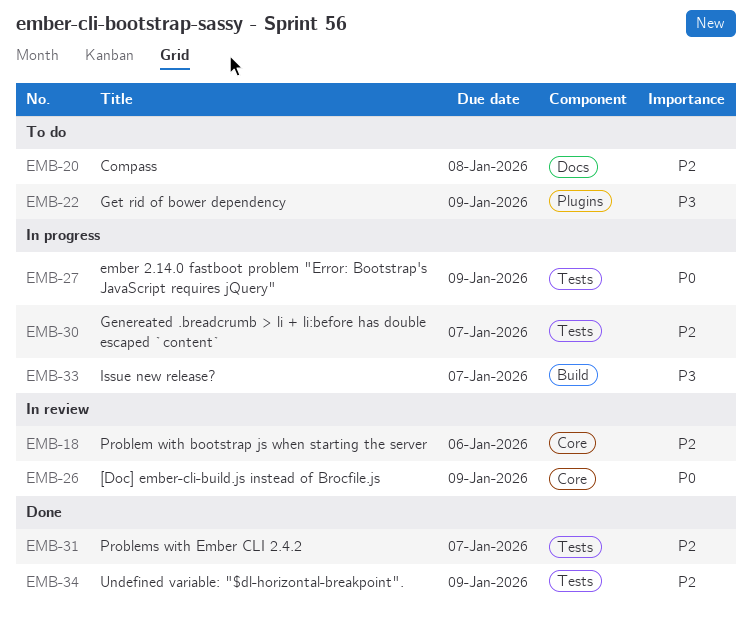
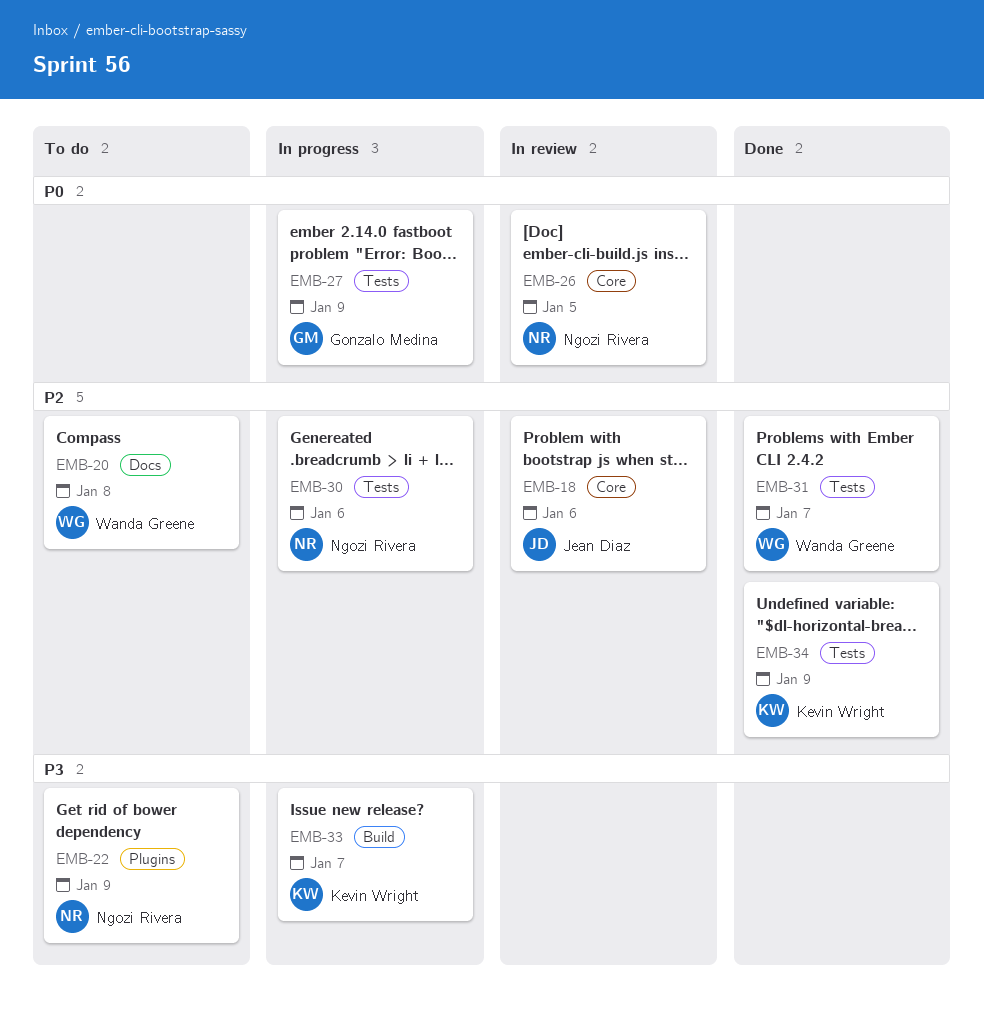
EMB-26, due: Jan 9 -> Jan 5
EMB-30, due: Jan 7 -> Jan 6

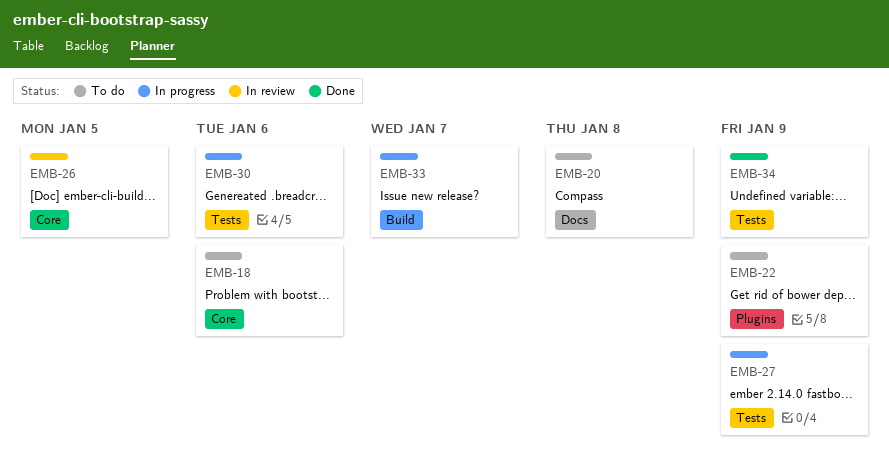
EMB-18, status: In review -> To do
EMB-31: present -> none

